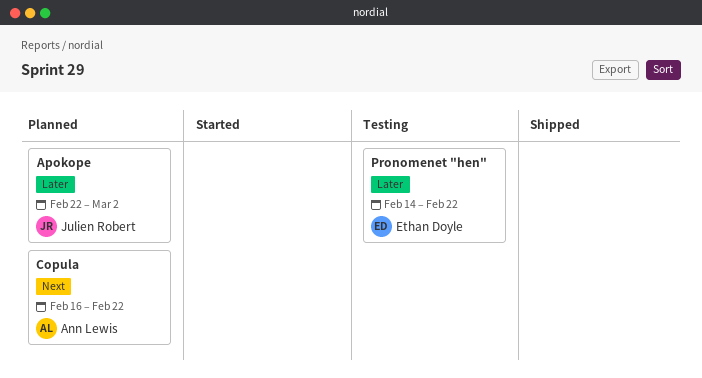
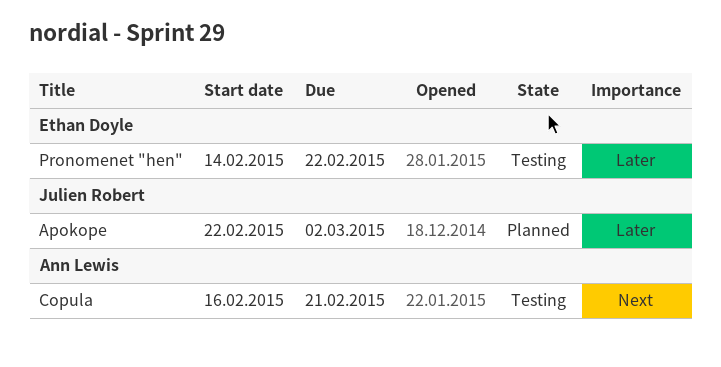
Copula, status: Planned -> Testing
Copula, due: Feb 22 -> Feb 21

